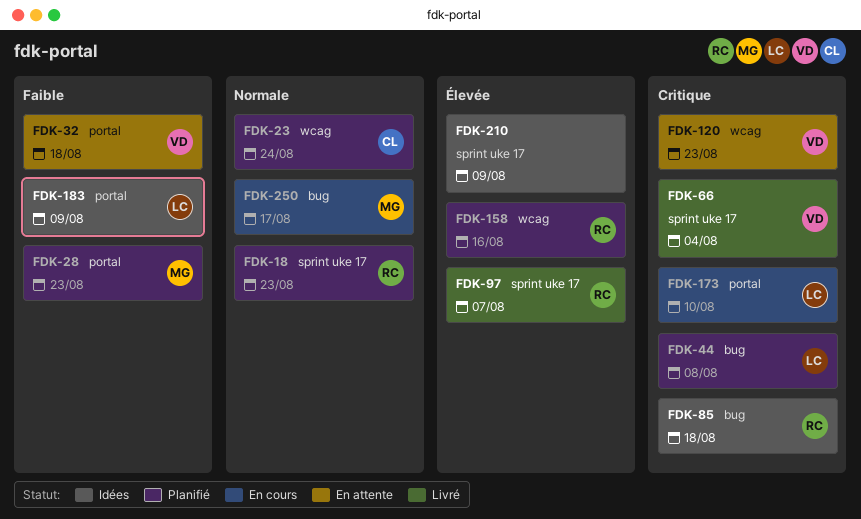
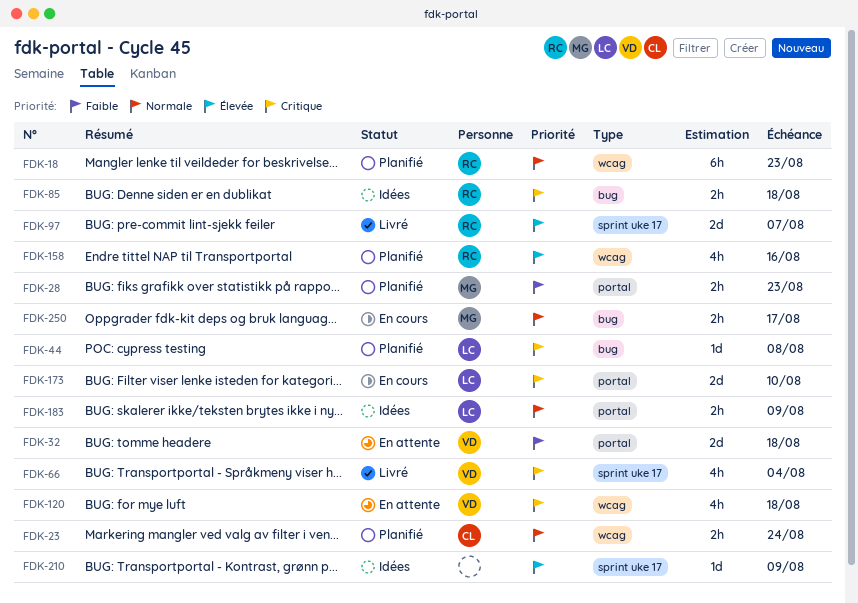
FDK-18, label: sprint uke 17 -> wcag
FDK-120, due: Aug 23 -> Aug 18
FDK-183, priority: Faible -> Normale

